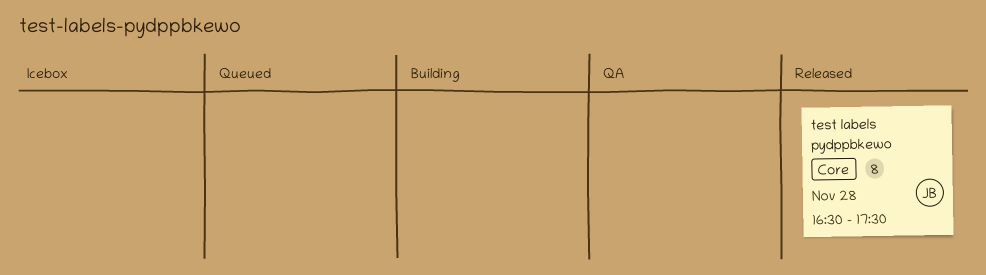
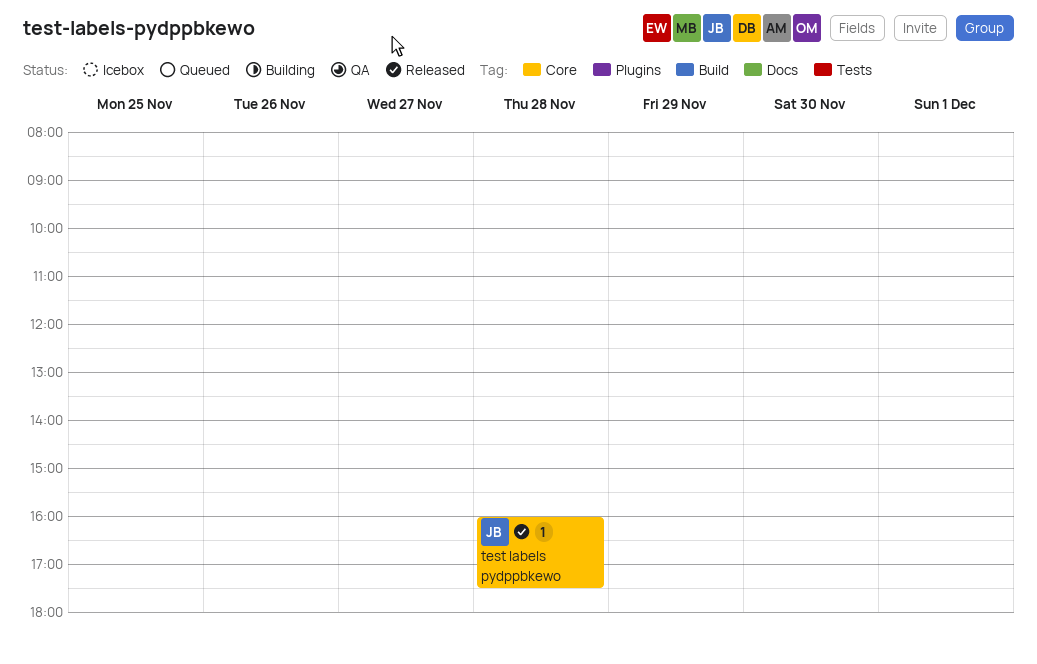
test labels pydppbkewo, estimate: 8 -> 1
test labels pydppbkewo, begins: 16:30 -> 16:00

